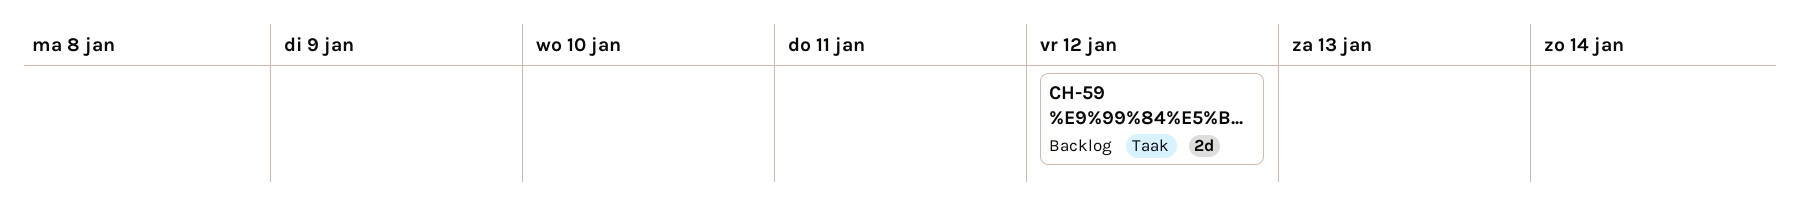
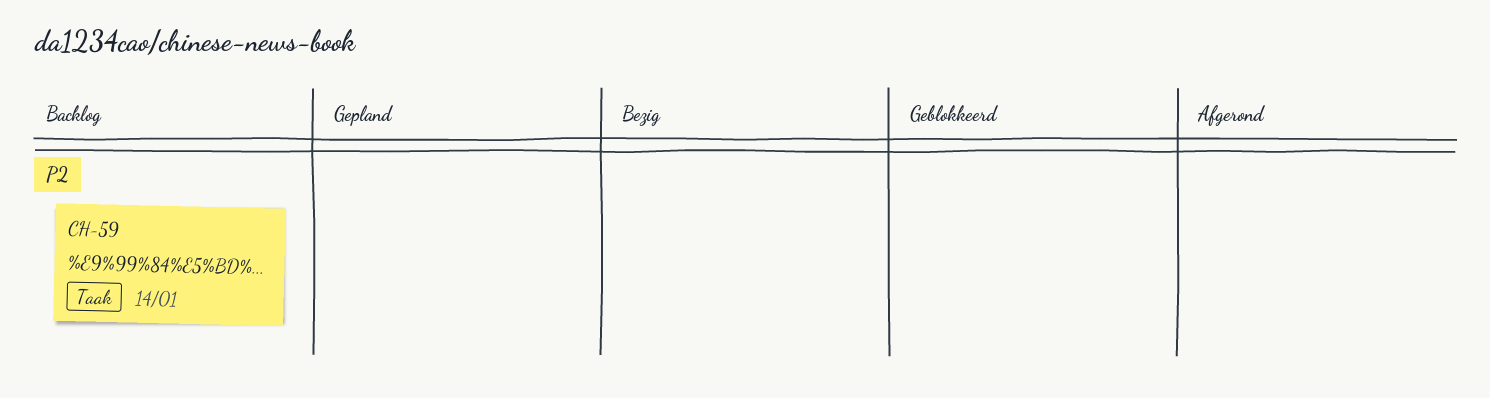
CH-59, due: Jan 12 -> Jan 14

